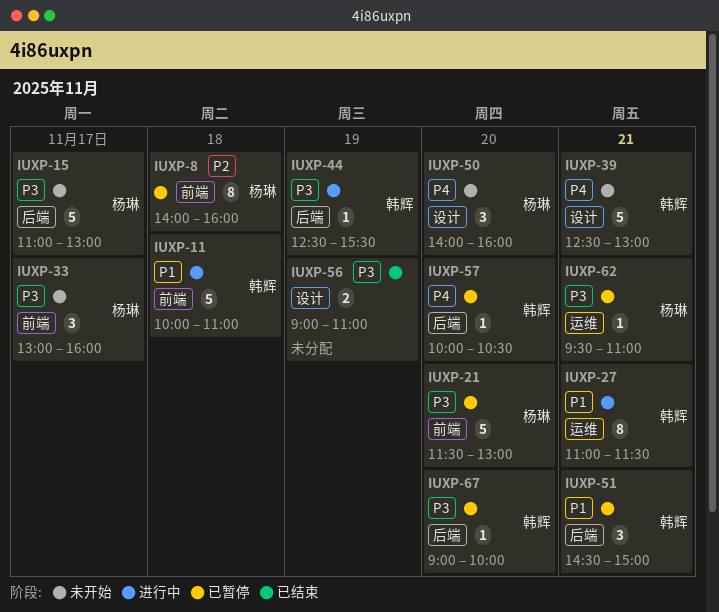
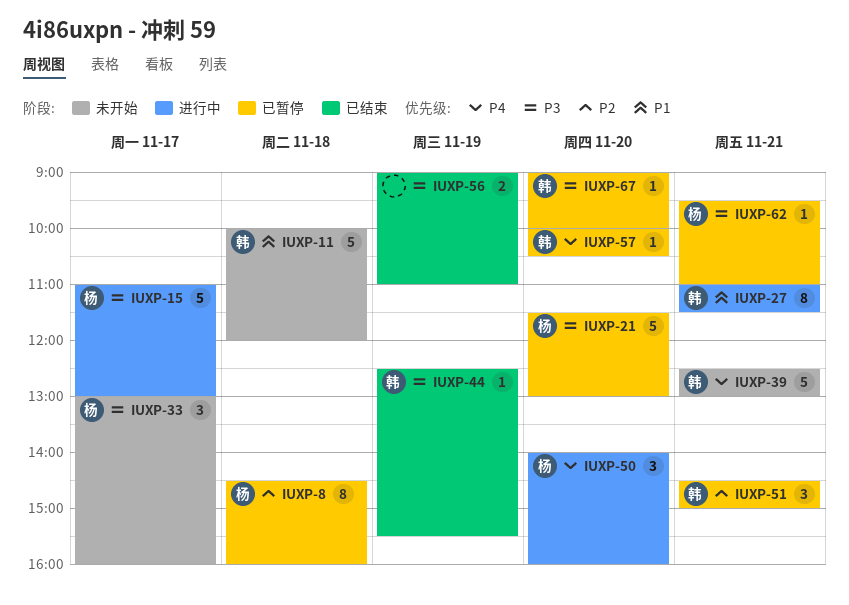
IUXP-8, begins: 14:00 -> 14:30
IUXP-11, status: 进行中 -> 未开始
IUXP-11, ends: 11:00 -> 12:00
IUXP-15, status: 未开始 -> 进行中
IUXP-44, status: 进行中 -> 已结束
IUXP-50, status: 未开始 -> 进行中
IUXP-51, priority: P1 -> P2

